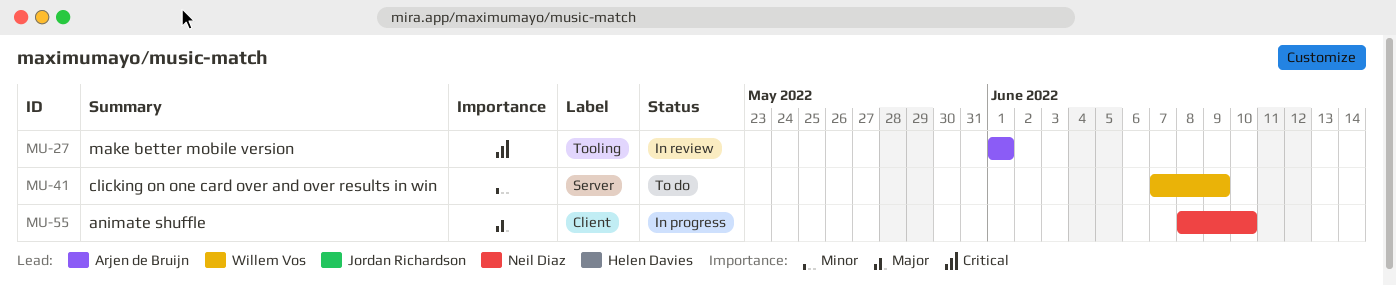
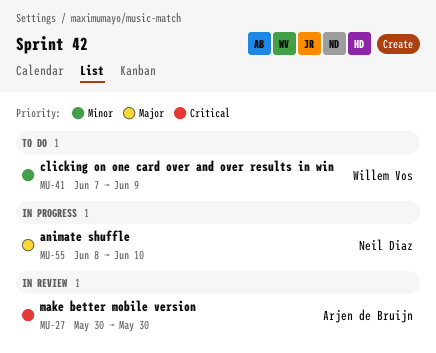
MU-27, start: Jun 1 -> May 30
MU-27, due: Jun 1 -> May 30

